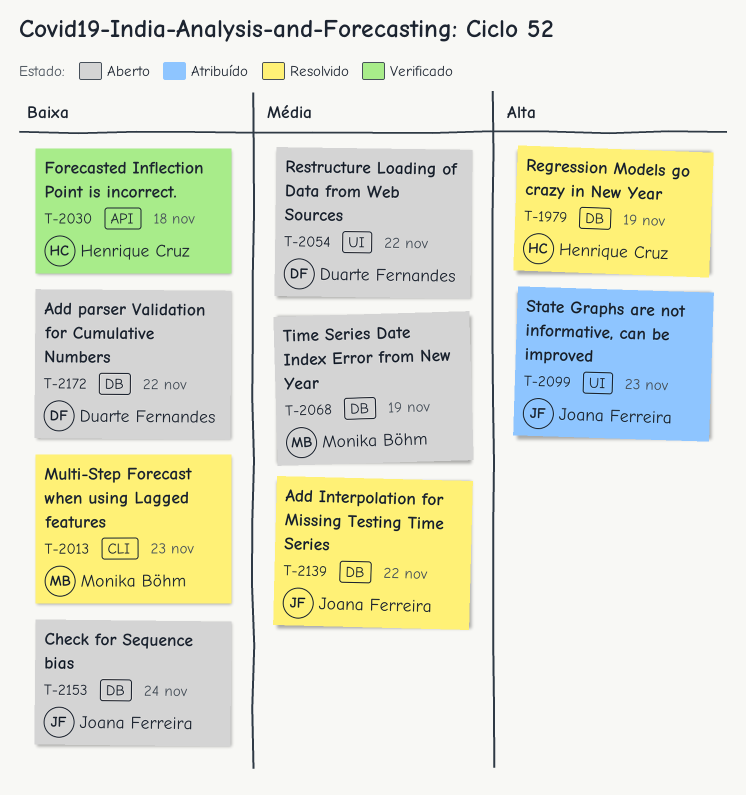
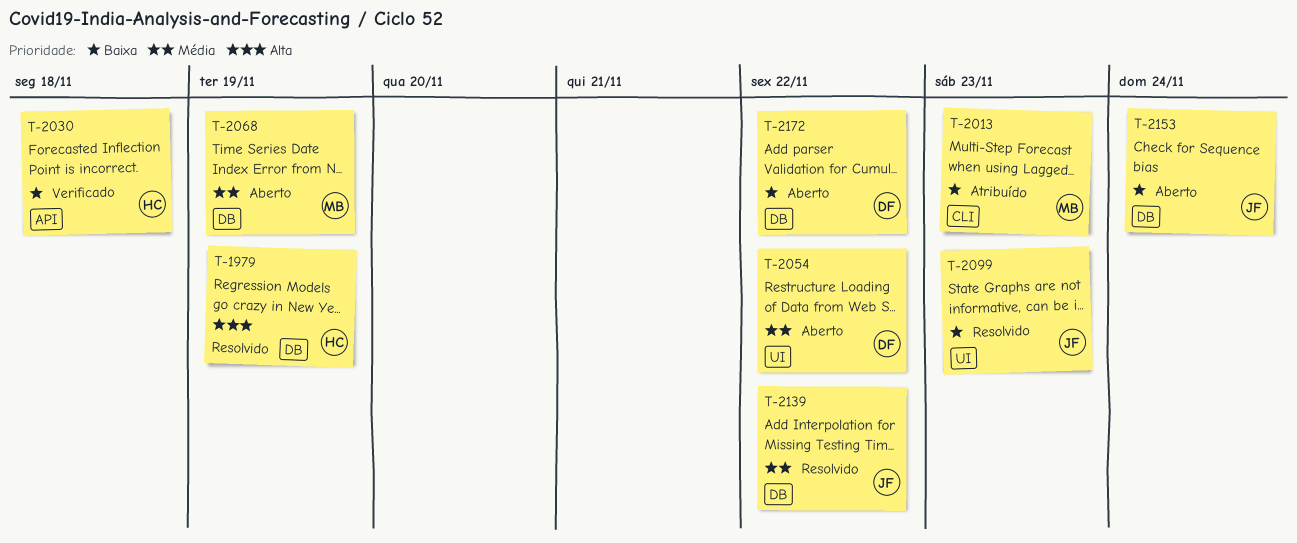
T-2013, status: Resolvido -> Atribuído
T-2099, status: Atribuído -> Resolvido
T-2099, priority: Alta -> Baixa

